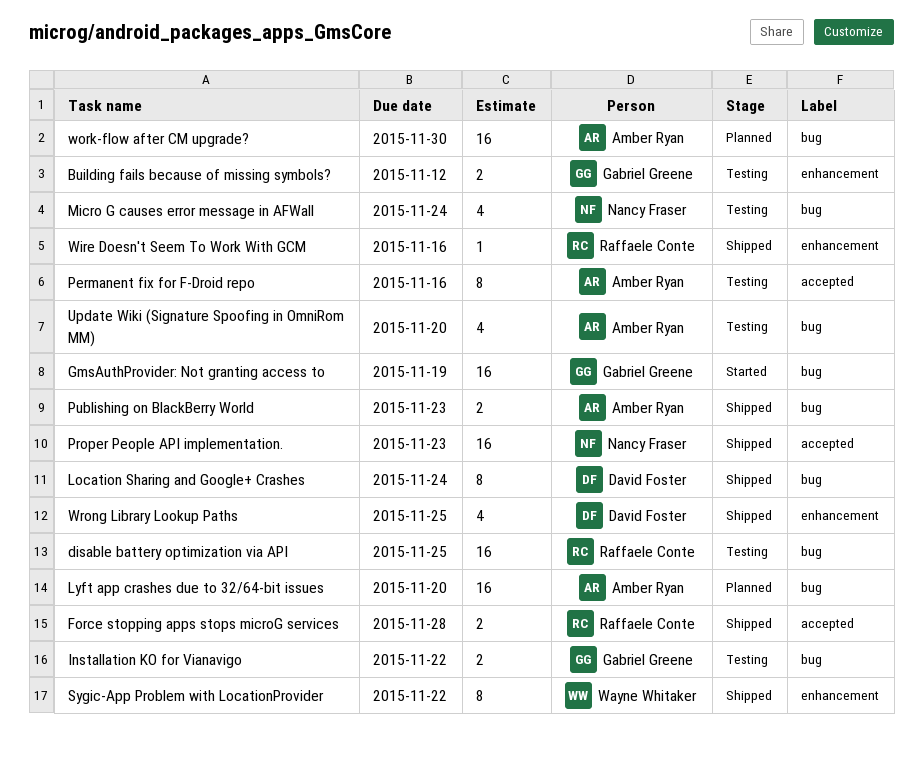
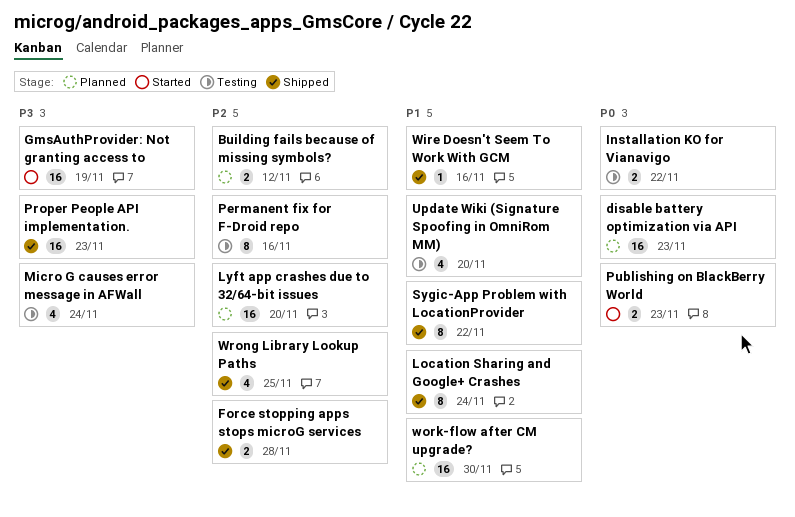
Building fails because of missing symbols?, status: Testing -> Planned
disable battery optimization via API, status: Testing -> Planned
disable battery optimization via API, due: Nov 25 -> Nov 23
Publishing on BlackBerry World, status: Shipped -> Started

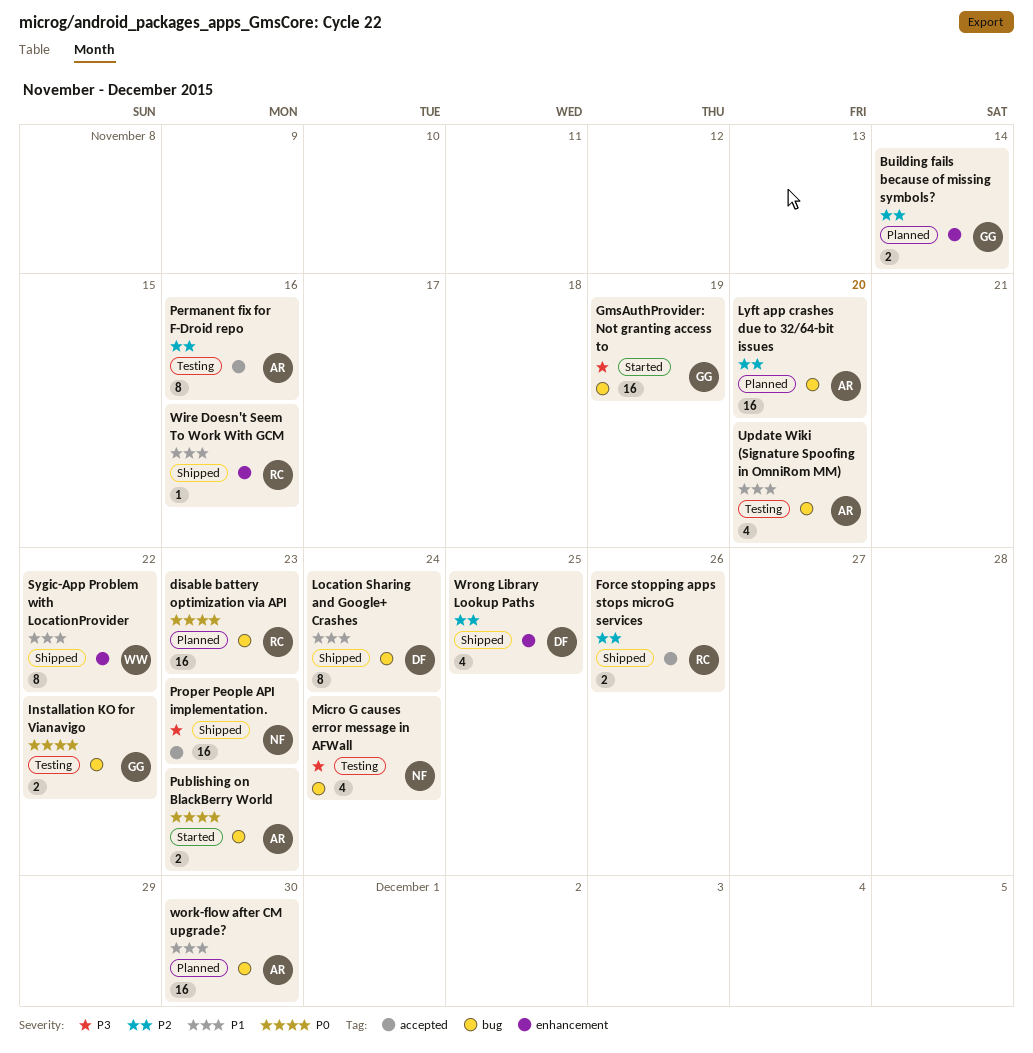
Building fails because of missing symbols?, due: Nov 12 -> Nov 14
Force stopping apps stops microG services, due: Nov 28 -> Nov 26

